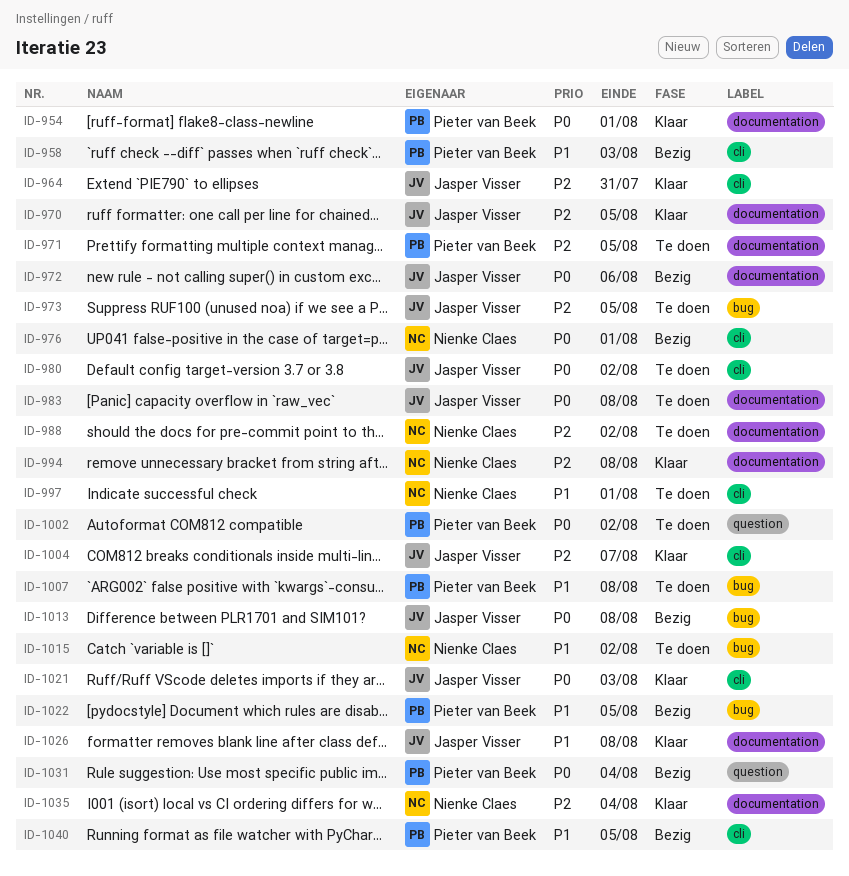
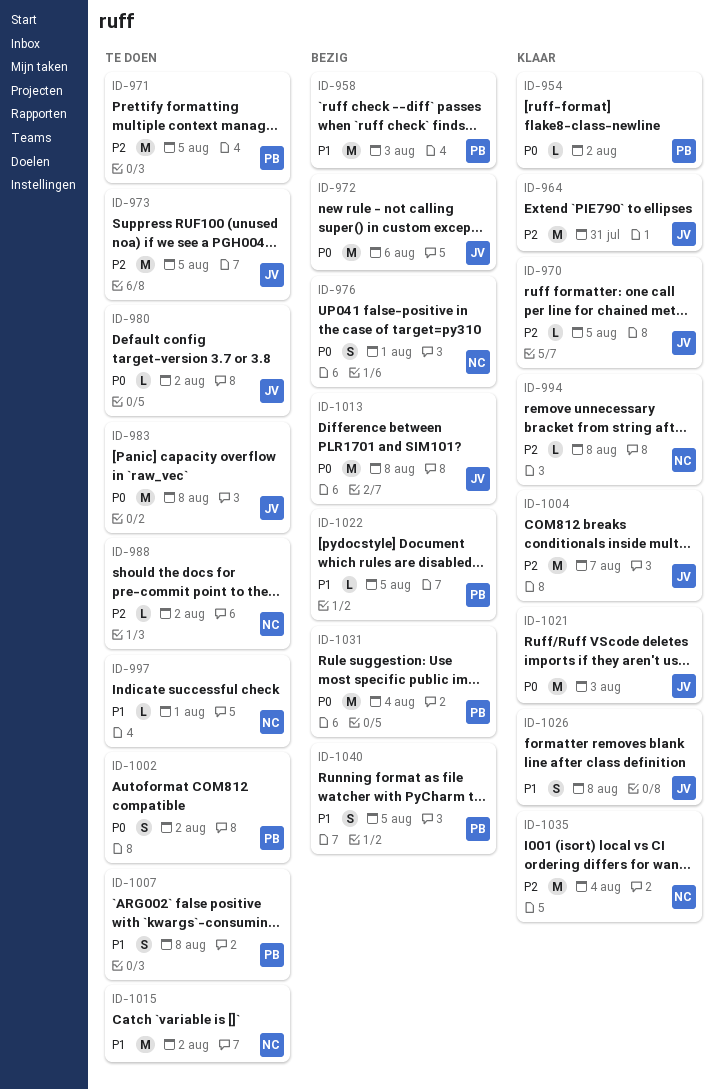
ID-954, due: Aug 1 -> Aug 2

